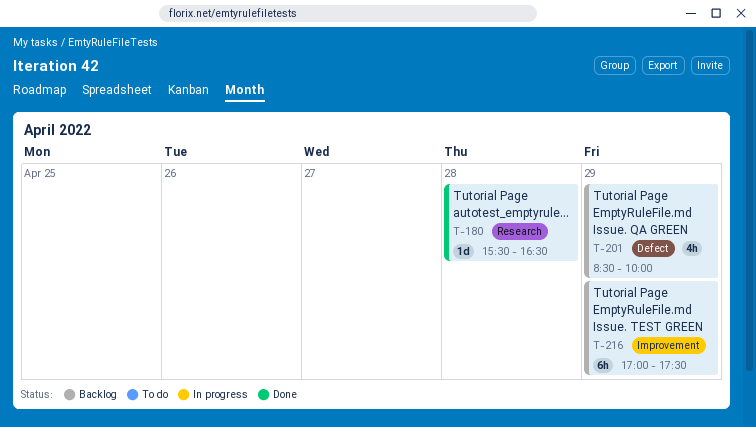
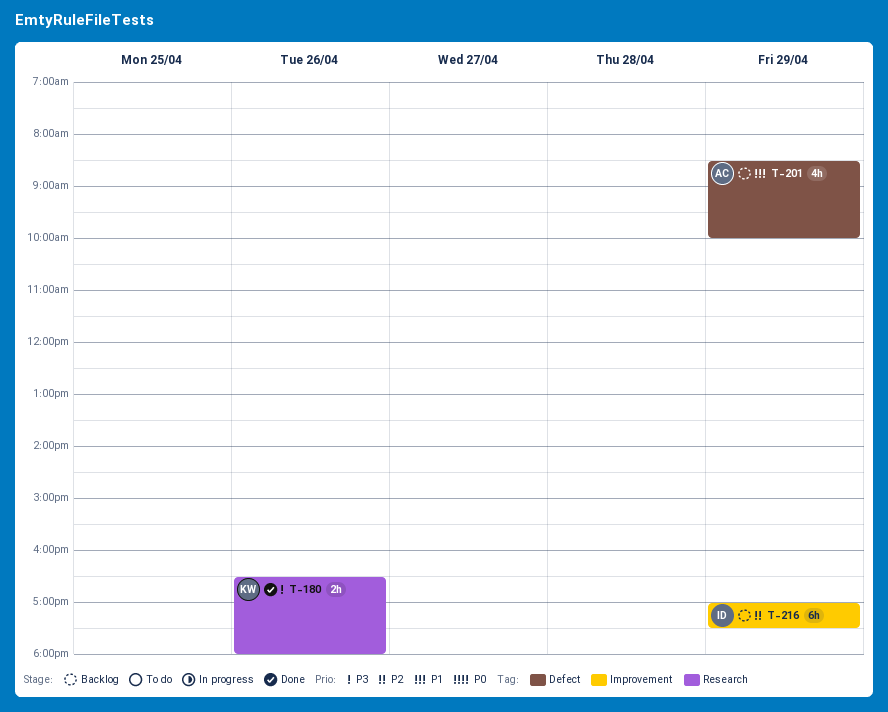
T-180, estimate: 1d -> 2h
T-180, day: Apr 28 -> Apr 26
T-180, begins: 15:30 -> 16:30
T-180, ends: 16:30 -> 18:00

